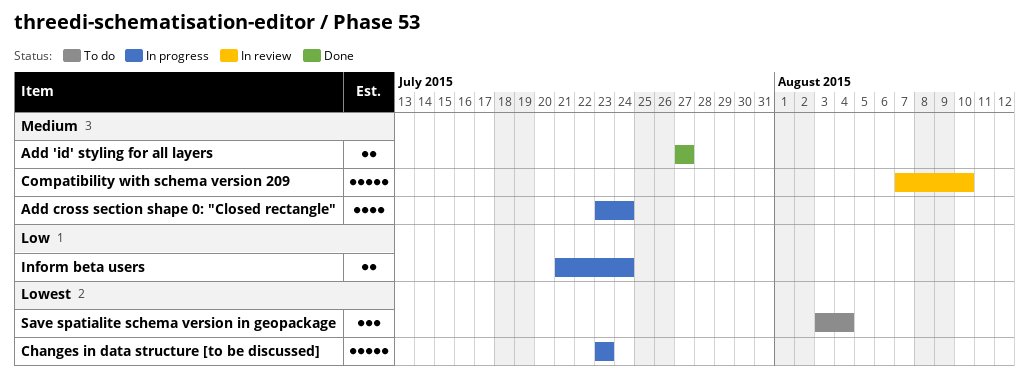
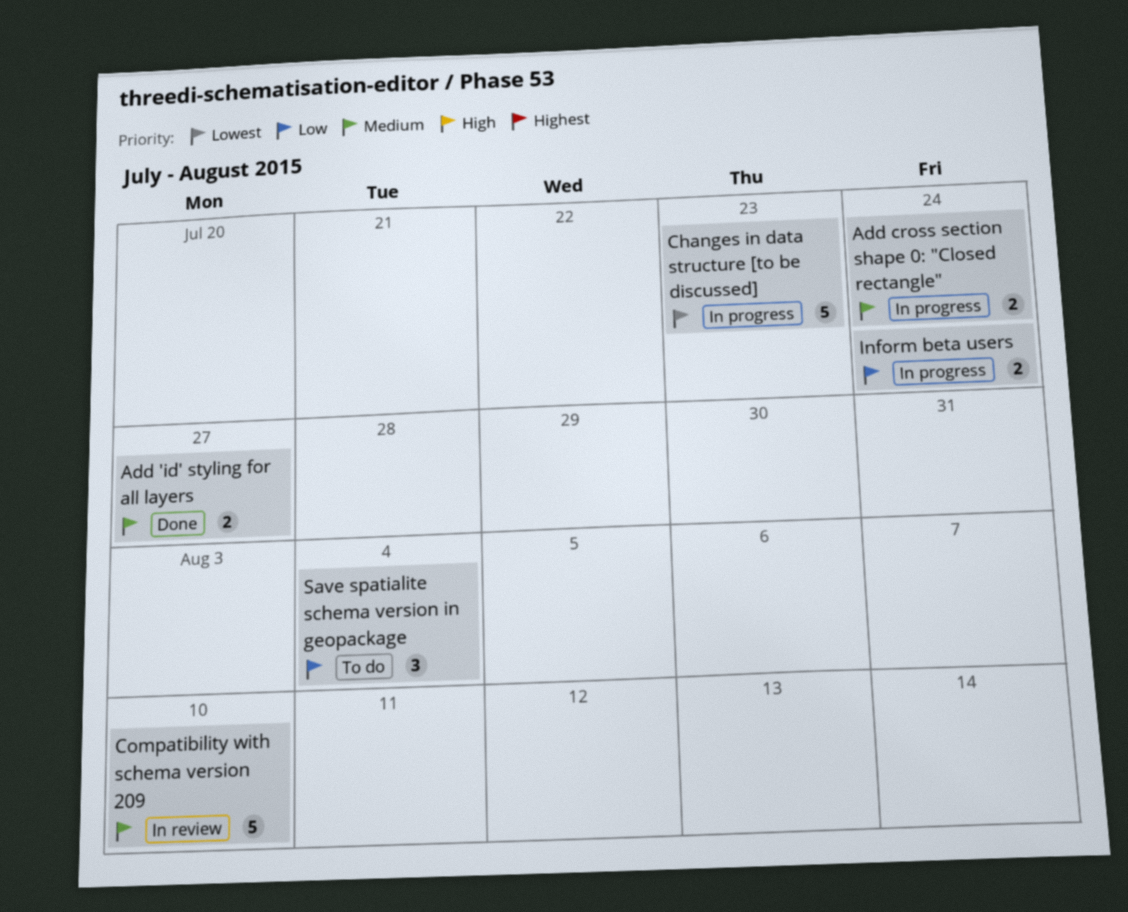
Add cross section shape 0: "Closed rectangle", estimate: 4 -> 2
Save spatialite schema version in geopackage, priority: Lowest -> Low

